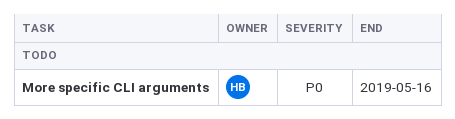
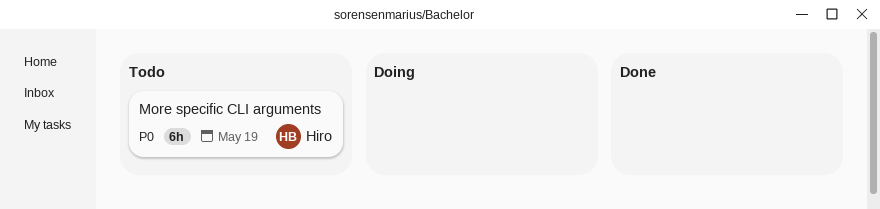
More specific CLI arguments, due: May 16 -> May 19

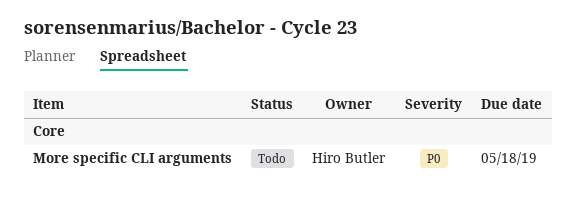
More specific CLI arguments, due: May 19 -> May 18

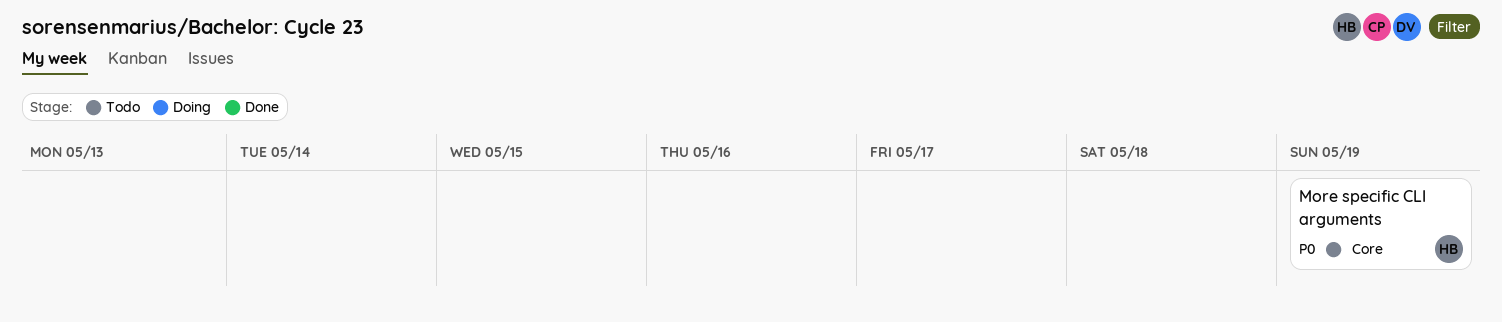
More specific CLI arguments, due: May 18 -> May 19

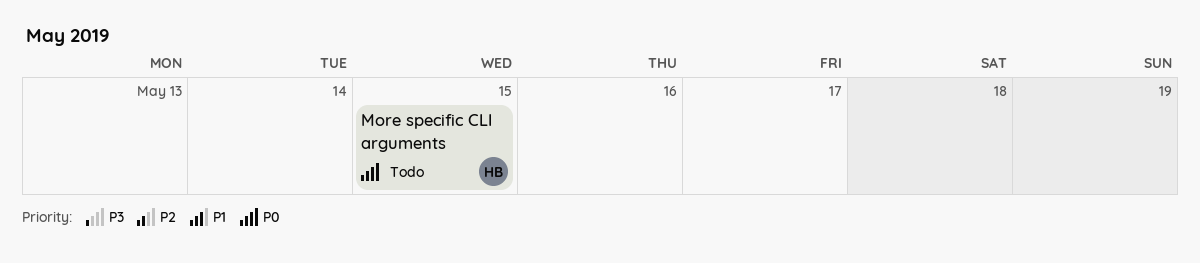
More specific CLI arguments, due: May 19 -> May 15

